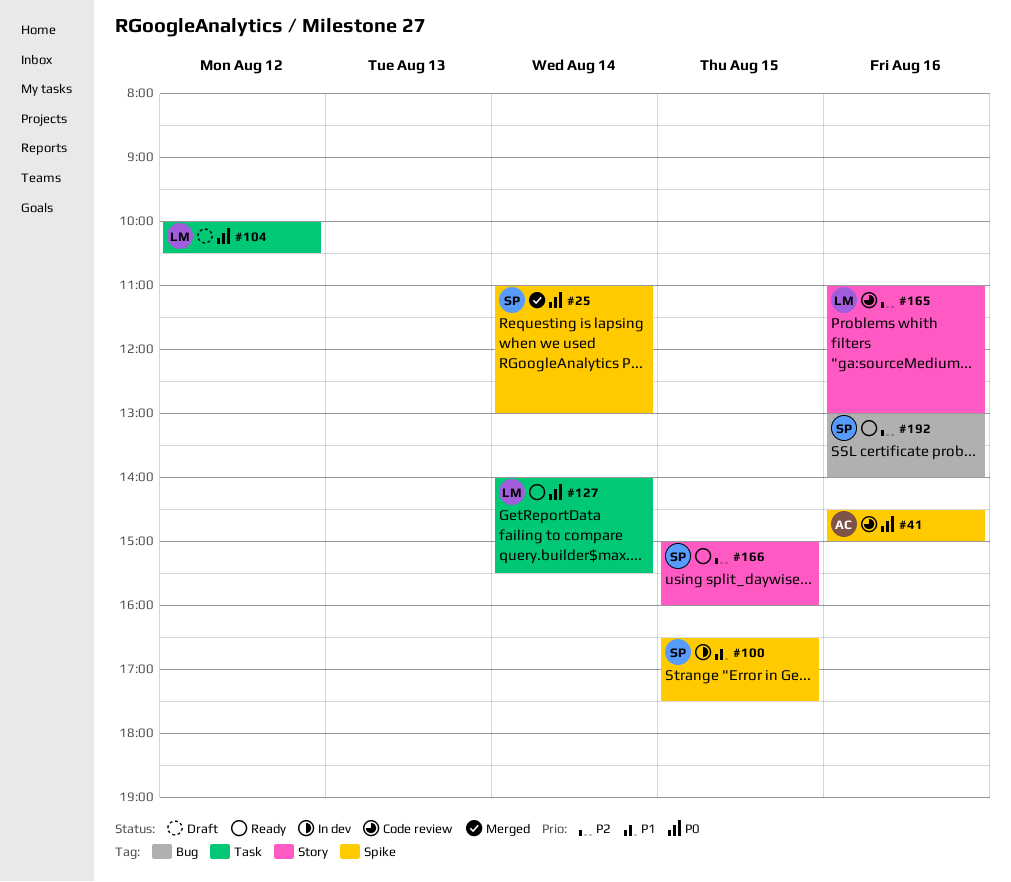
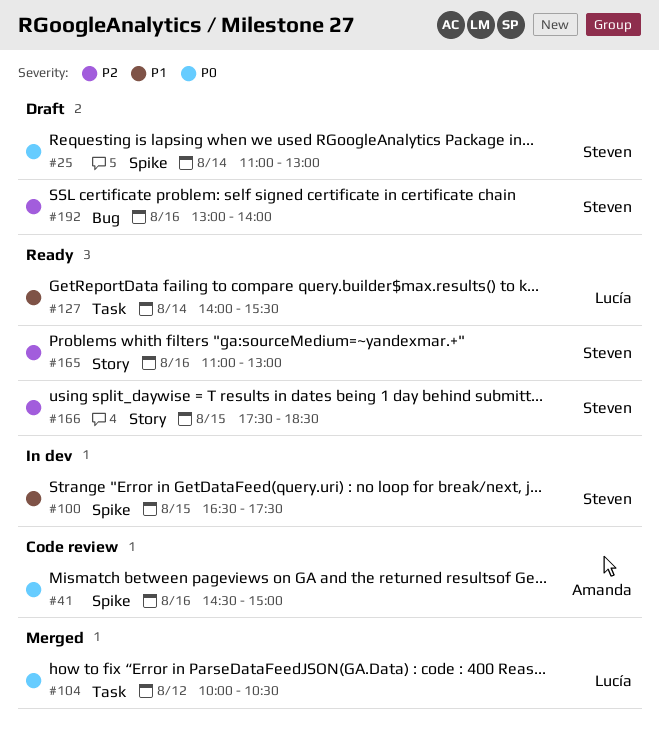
#25, status: Merged -> Draft
#104, status: Draft -> Merged
#127, priority: P0 -> P1
#165, status: Code review -> Ready
#165, owner: Lucía -> Steven
#166, begins: 15:00 -> 17:30
#166, ends: 16:00 -> 18:30
#192, status: Ready -> Draft

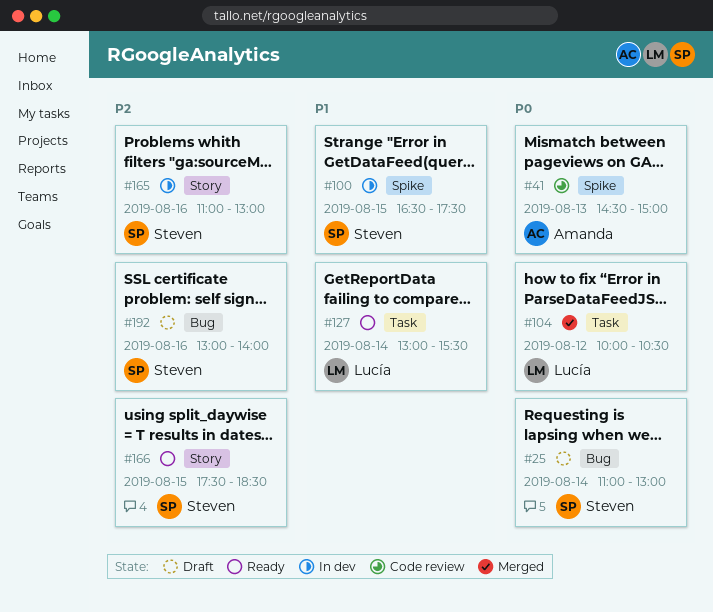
#25, label: Spike -> Bug
#41, day: Aug 16 -> Aug 13
#127, begins: 14:00 -> 13:00
#165, status: Ready -> In dev

